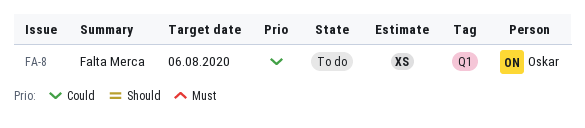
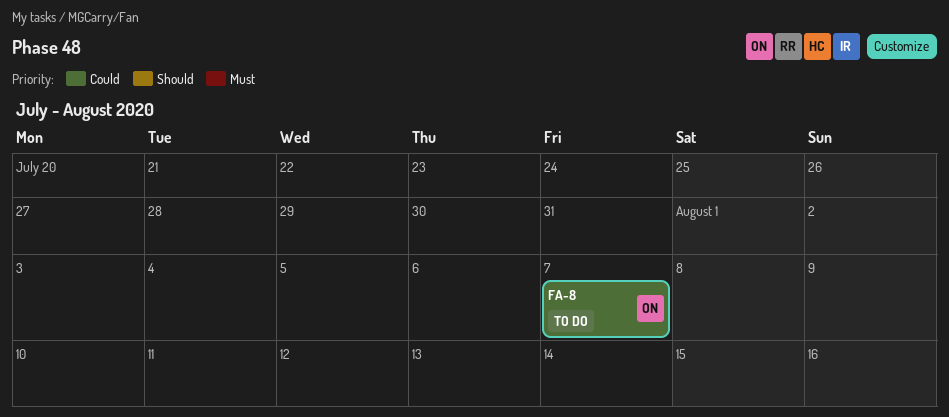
FA-8, due: Aug 6 -> Aug 7

